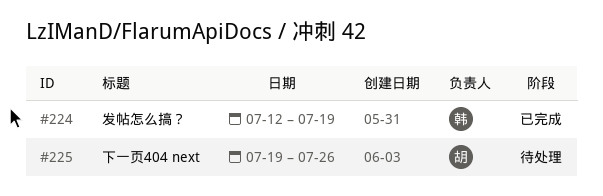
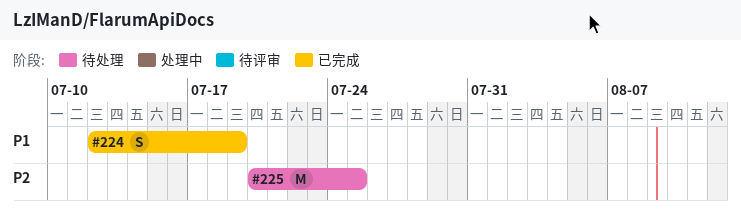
#225, start: Jul 19 -> Jul 20
#225, due: Jul 26 -> Jul 25

